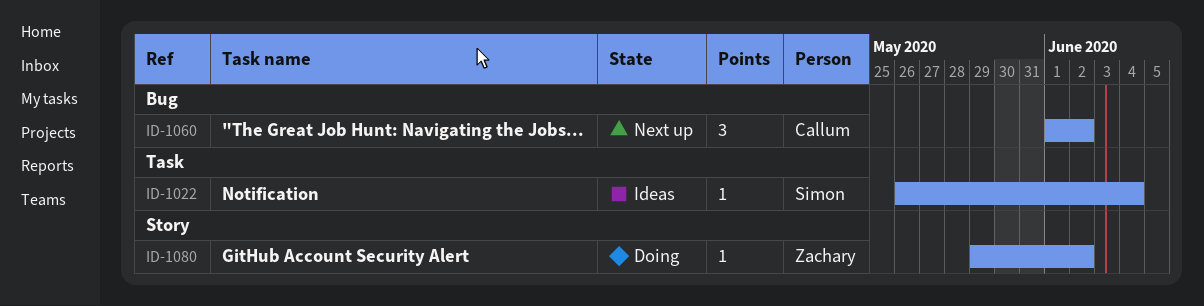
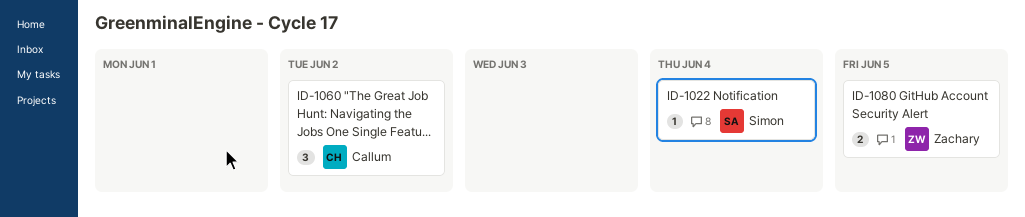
ID-1080, estimate: 1 -> 2
ID-1080, due: Jun 2 -> Jun 5

